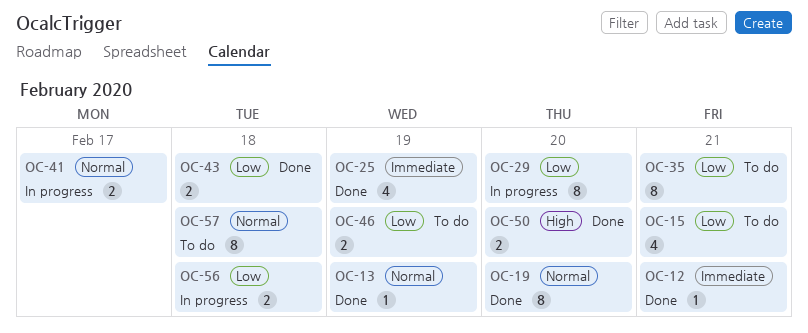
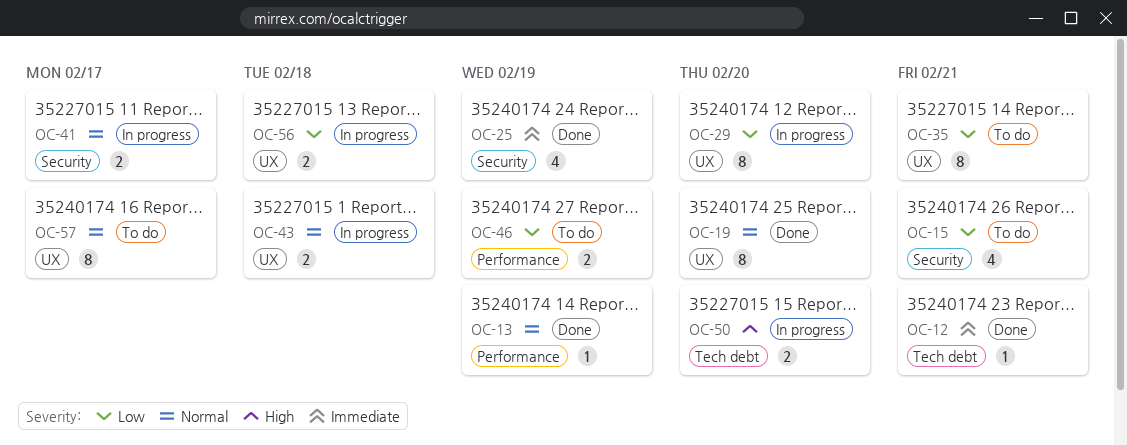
OC-43, status: Done -> In progress
OC-43, priority: Low -> Normal
OC-50, status: Done -> In progress
OC-57, due: Feb 18 -> Feb 17

